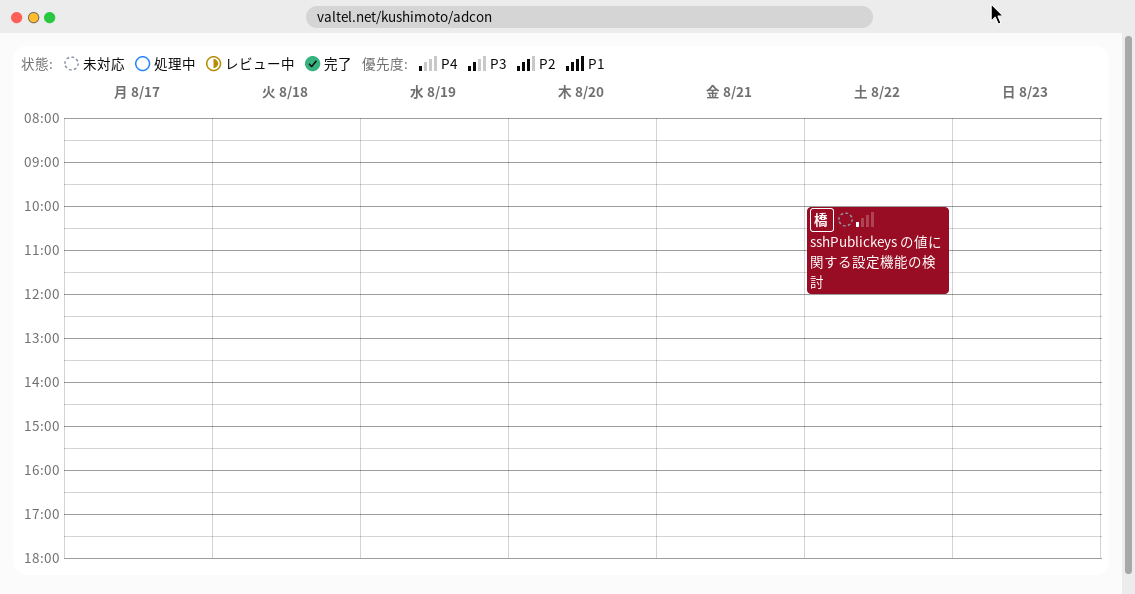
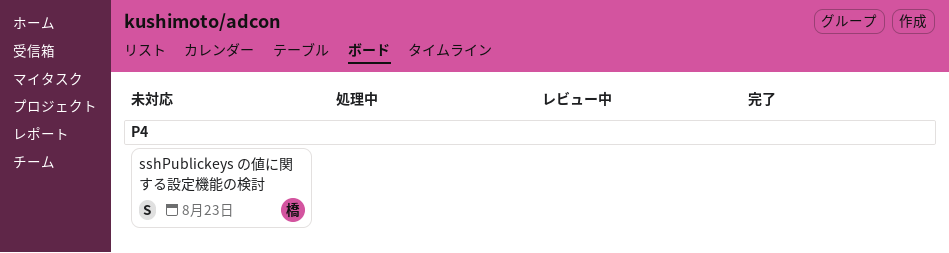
sshPublickeys の値に関する設定機能の検討, day: Aug 22 -> Aug 23

